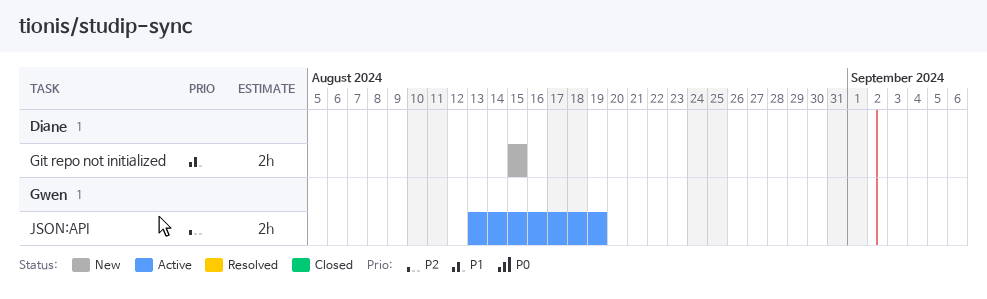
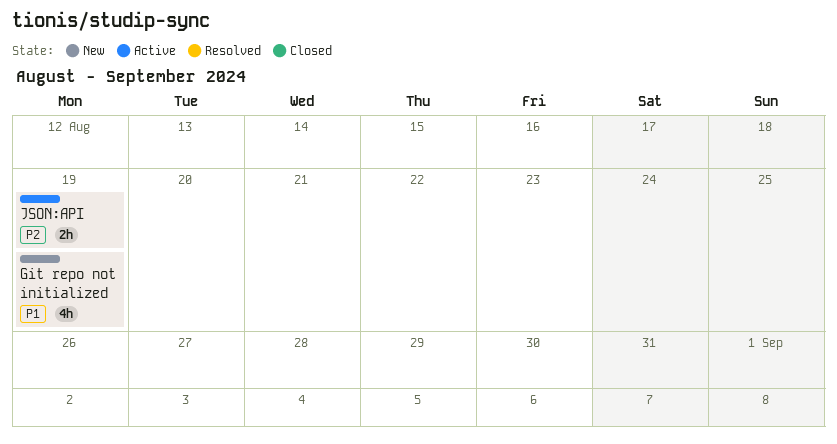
Git repo not initialized, estimate: 2h -> 4h
Git repo not initialized, due: Aug 15 -> Aug 19

